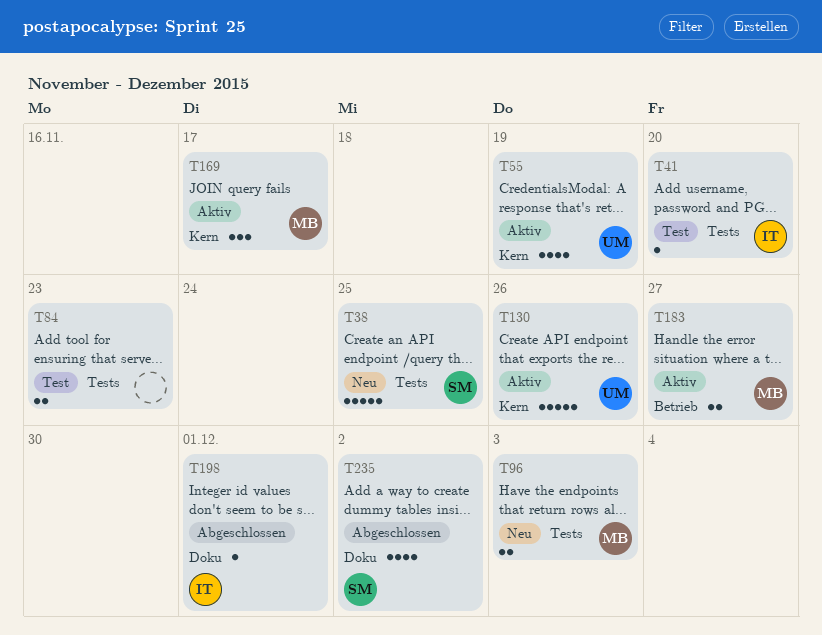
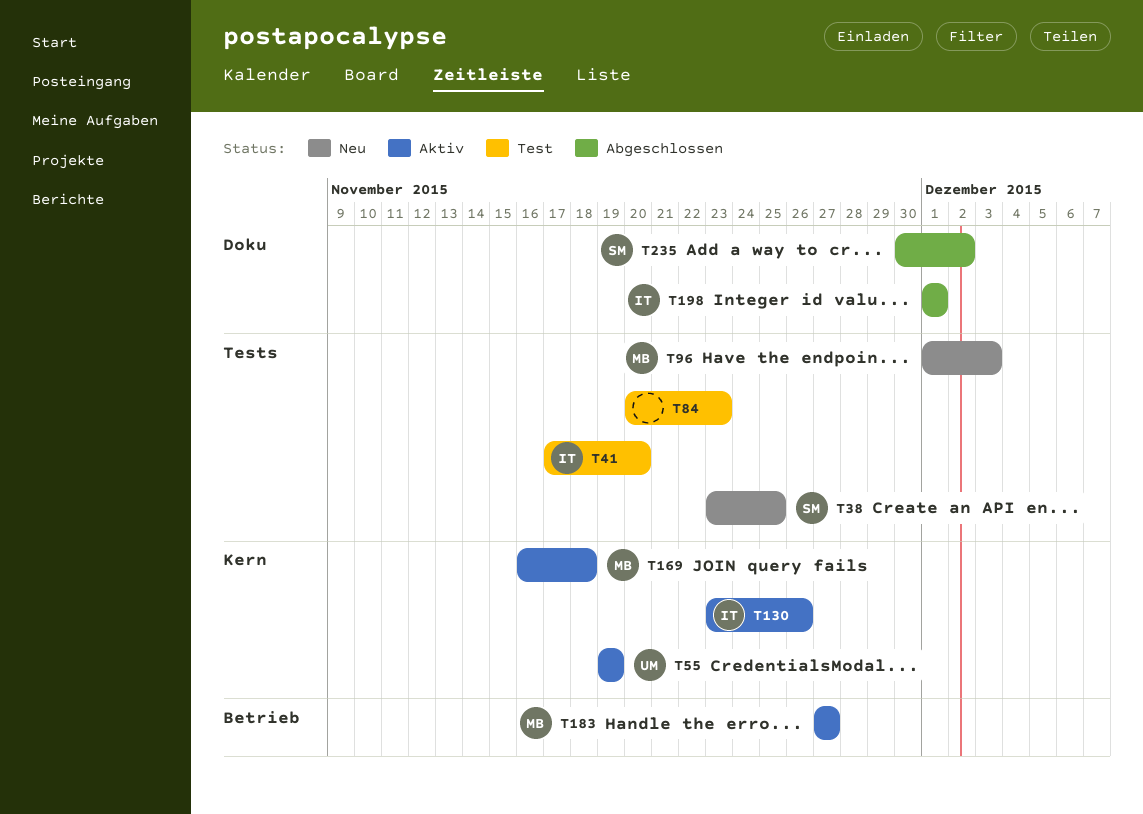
T130, owner: UM -> IT
T169, due: Nov 17 -> Nov 18

